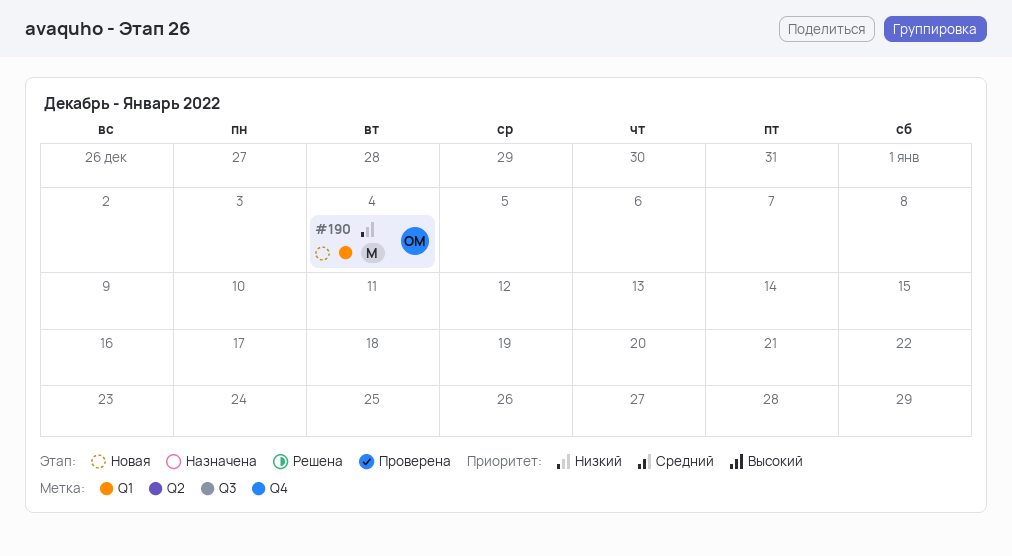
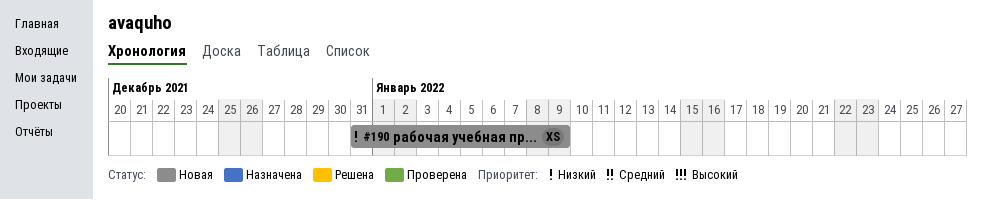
#190, estimate: M -> XS
#190, due: Jan 4 -> Jan 9

